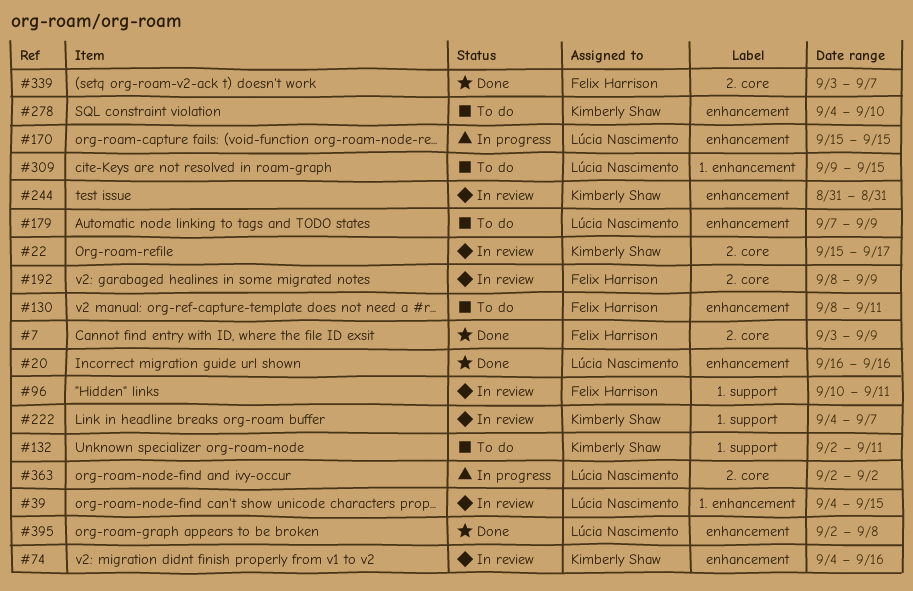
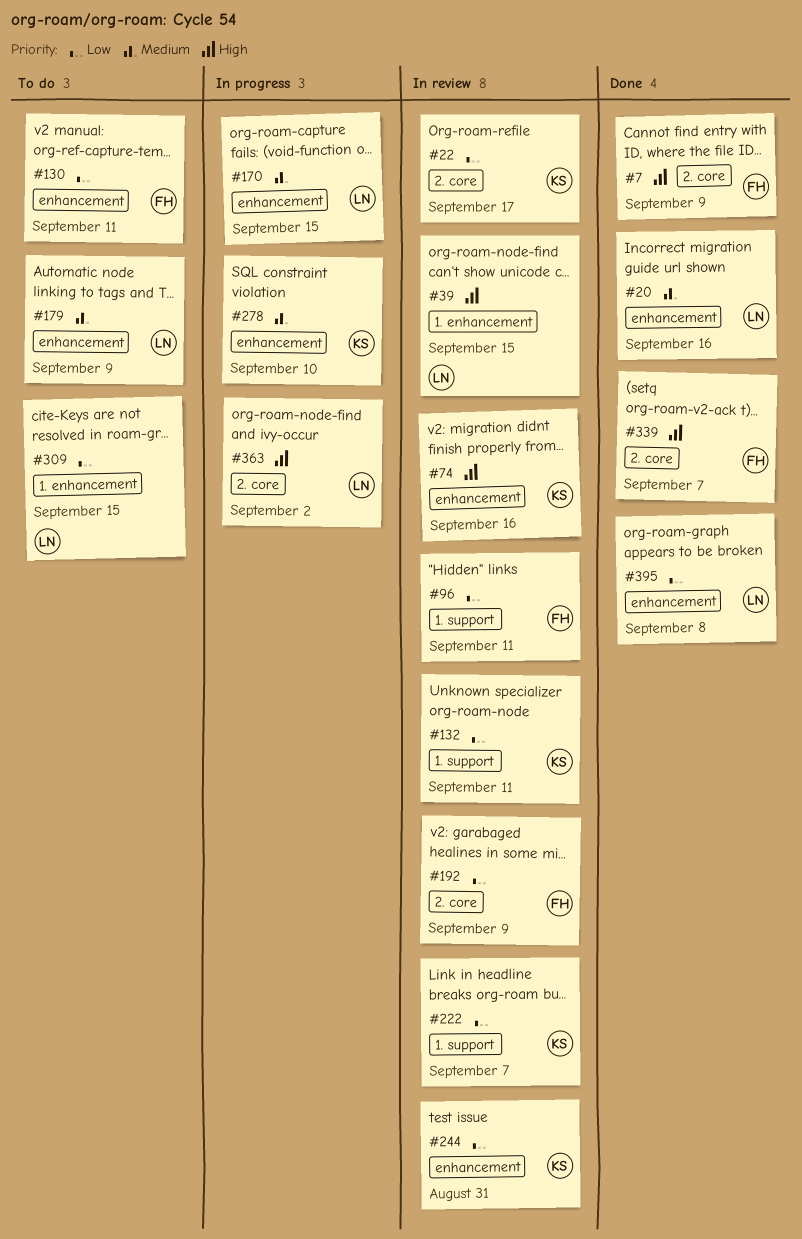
#132, status: To do -> In review
#278, status: To do -> In progress

